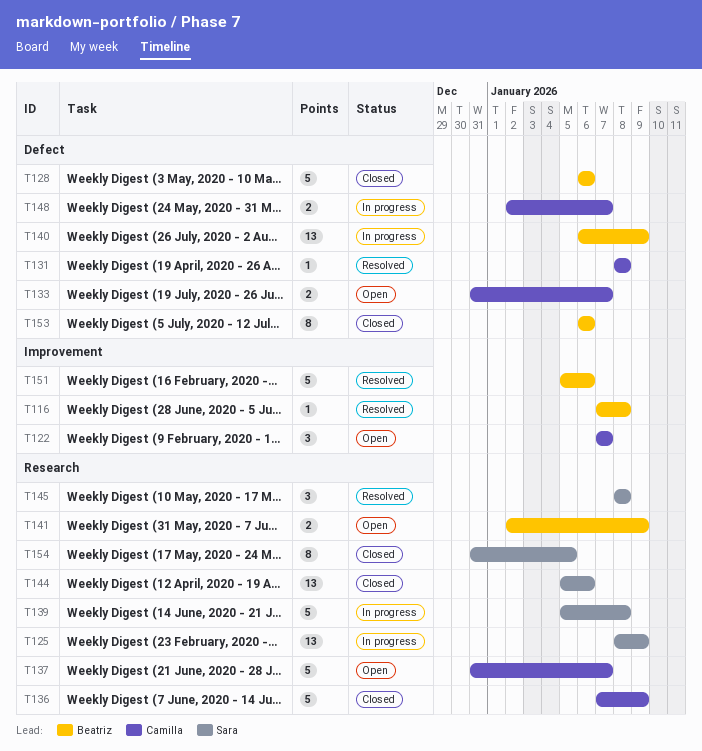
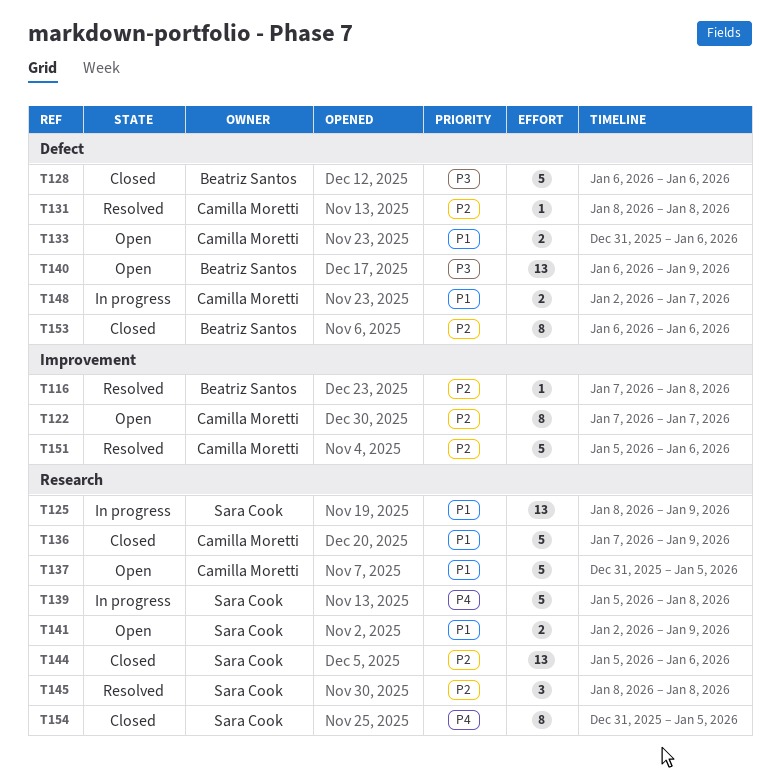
T122, estimate: 3 -> 8
T133, due: Jan 7 -> Jan 6
T137, due: Jan 7 -> Jan 5
T140, status: In progress -> Open
T141, owner: Beatriz Santos -> Sara Cook
T151, owner: Beatriz Santos -> Camilla Moretti

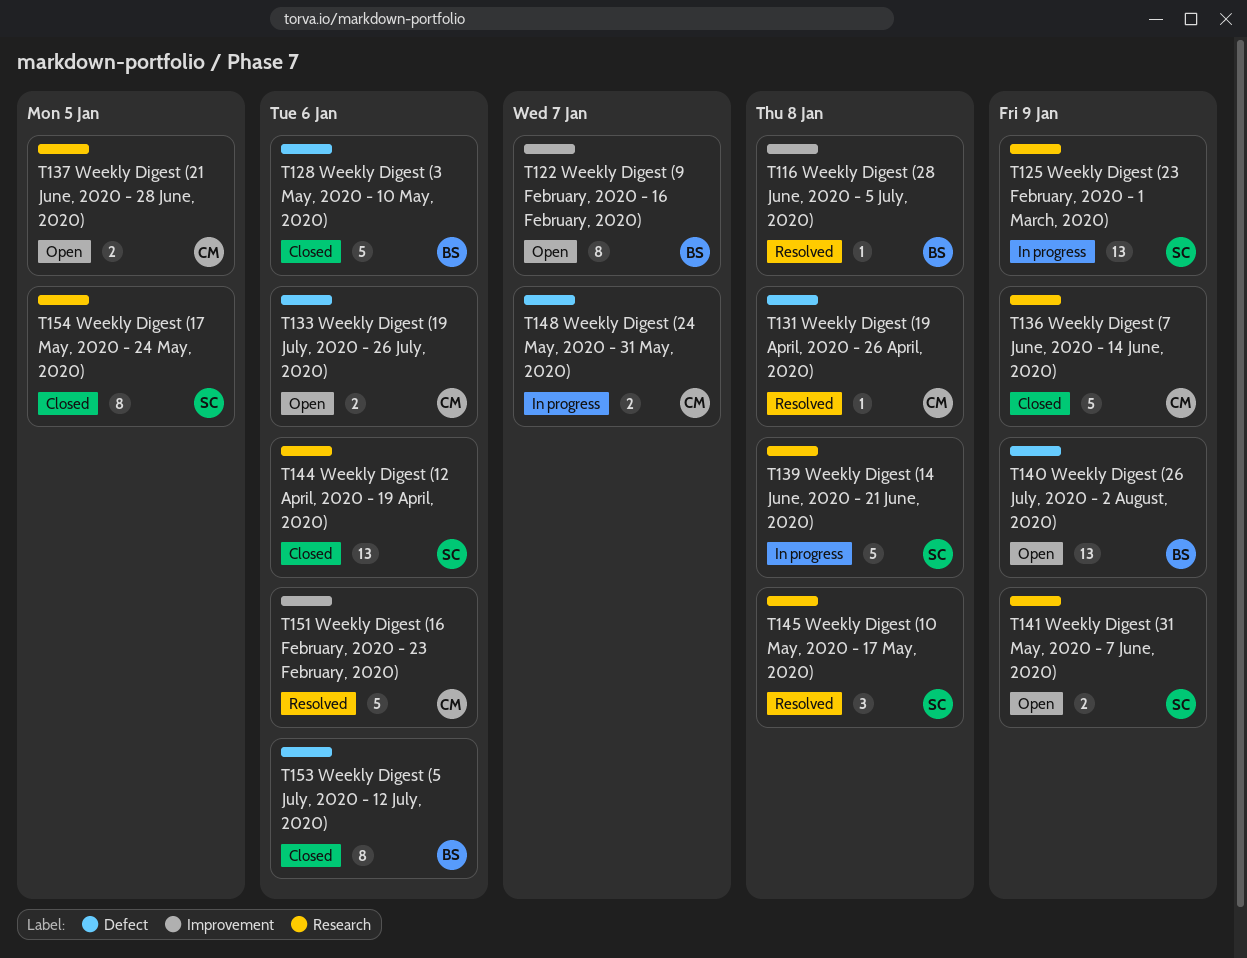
T122, owner: Camilla Moretti -> Beatriz Santos
T137, estimate: 5 -> 2

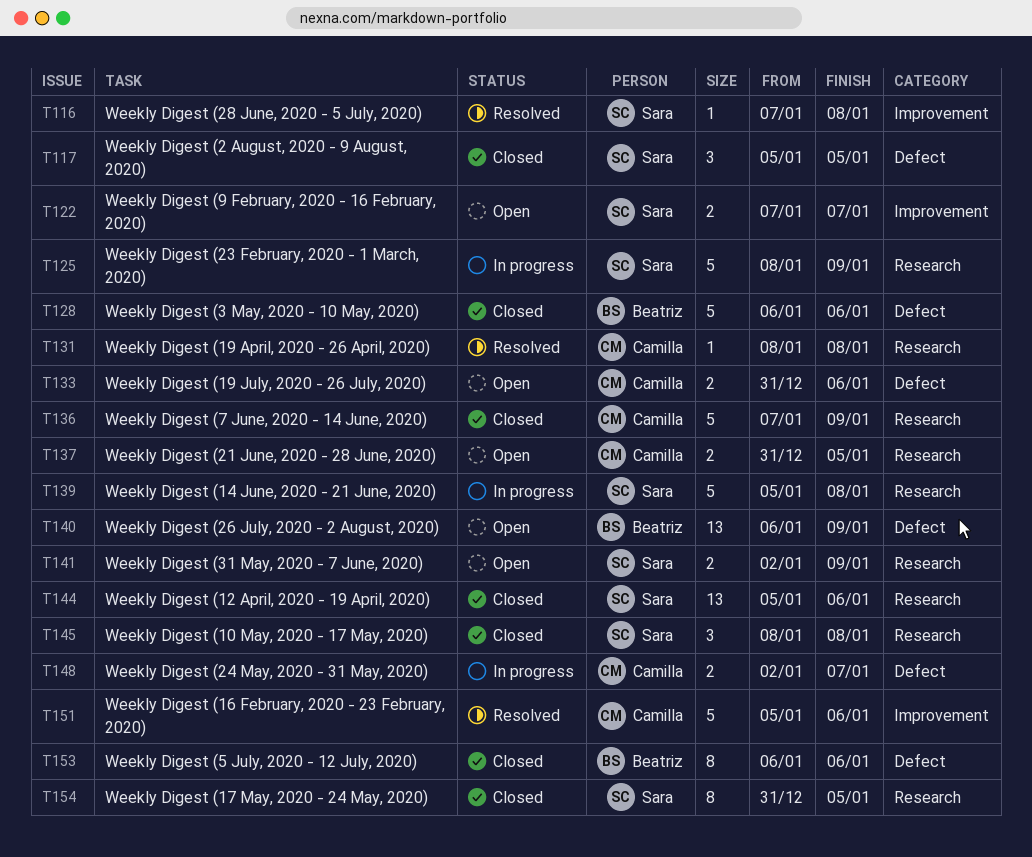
T116, owner: Beatriz -> Sara
T117: none -> present
T122, owner: Beatriz -> Sara
T122, estimate: 8 -> 2
T125, estimate: 13 -> 5
T131, label: Defect -> Research
T145, status: Resolved -> Closed

